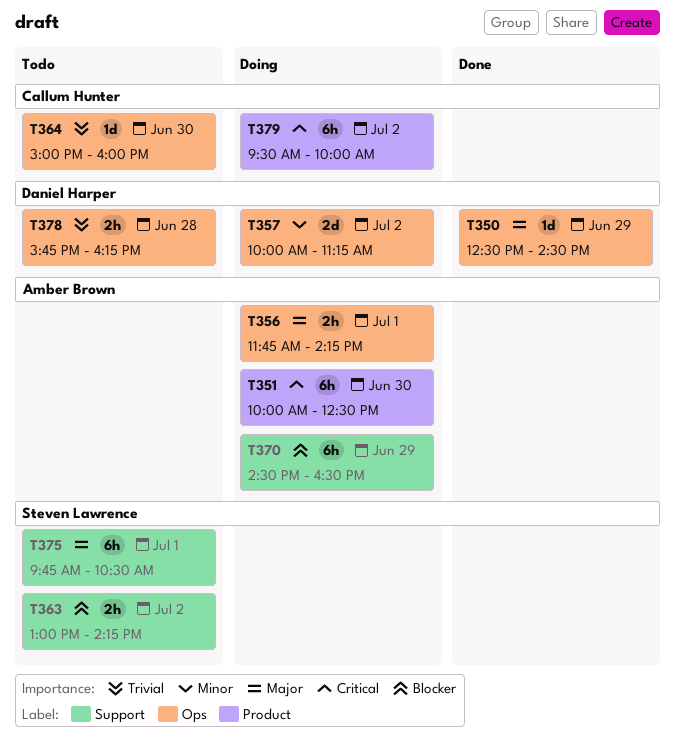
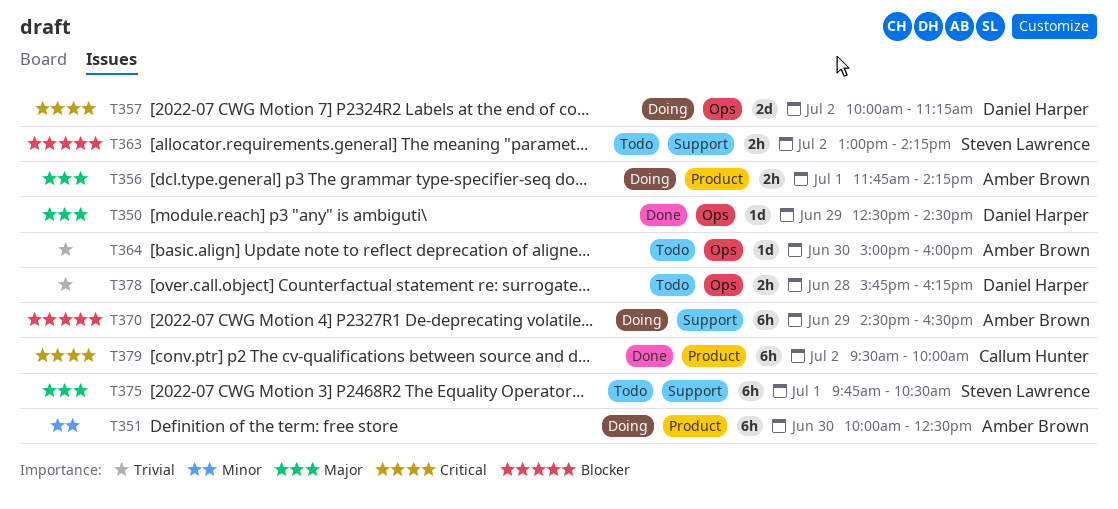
T351, priority: Critical -> Minor
T356, label: Ops -> Product
T357, priority: Minor -> Critical
T364, owner: Callum Hunter -> Amber Brown
T379, status: Doing -> Done

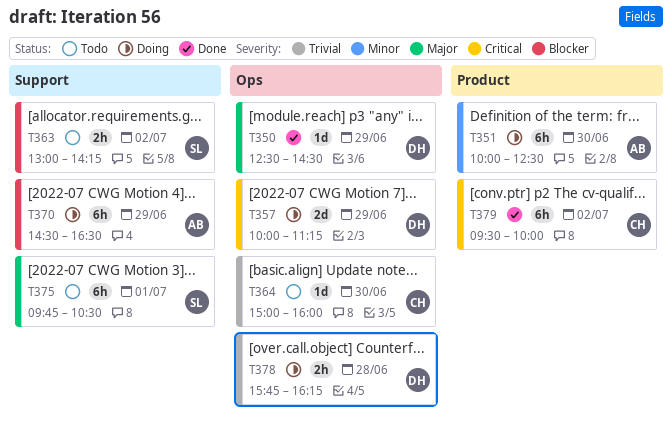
T356: present -> none
T357, day: Jul 2 -> Jun 29
T364, owner: Amber Brown -> Callum Hunter
T378, status: Todo -> Doing

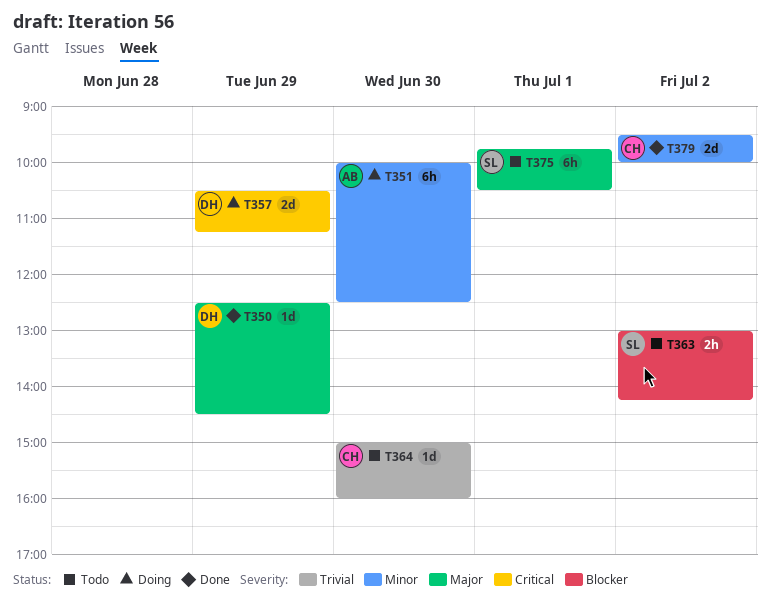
T357, begins: 10:00 -> 10:30
T370: present -> none
T378: present -> none
T379, priority: Critical -> Minor
T379, estimate: 6h -> 2d

